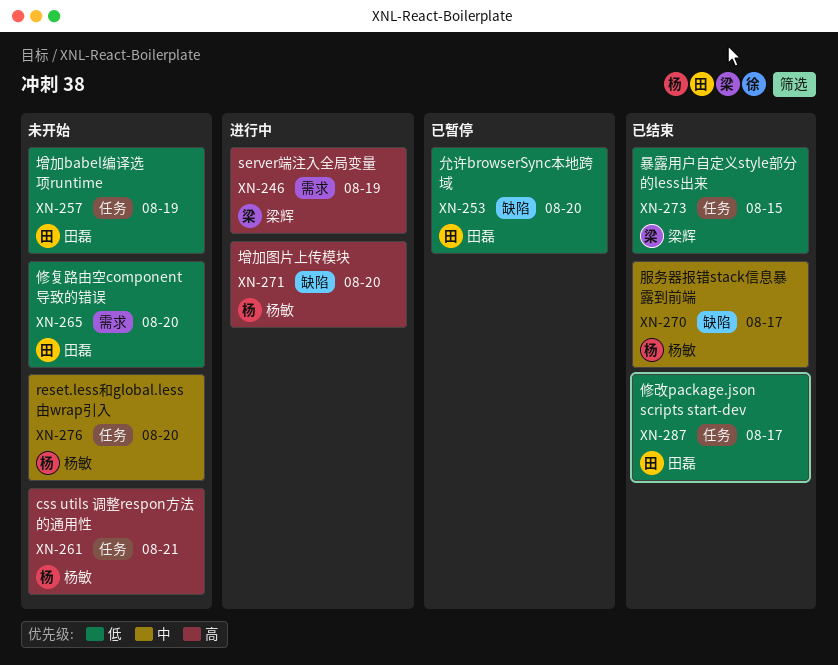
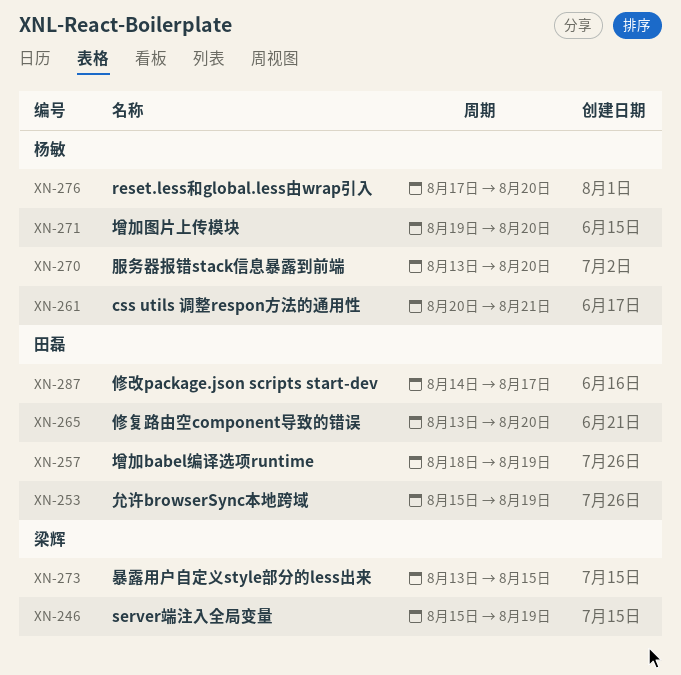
XN-253, due: Aug 20 -> Aug 19
XN-270, due: Aug 17 -> Aug 20

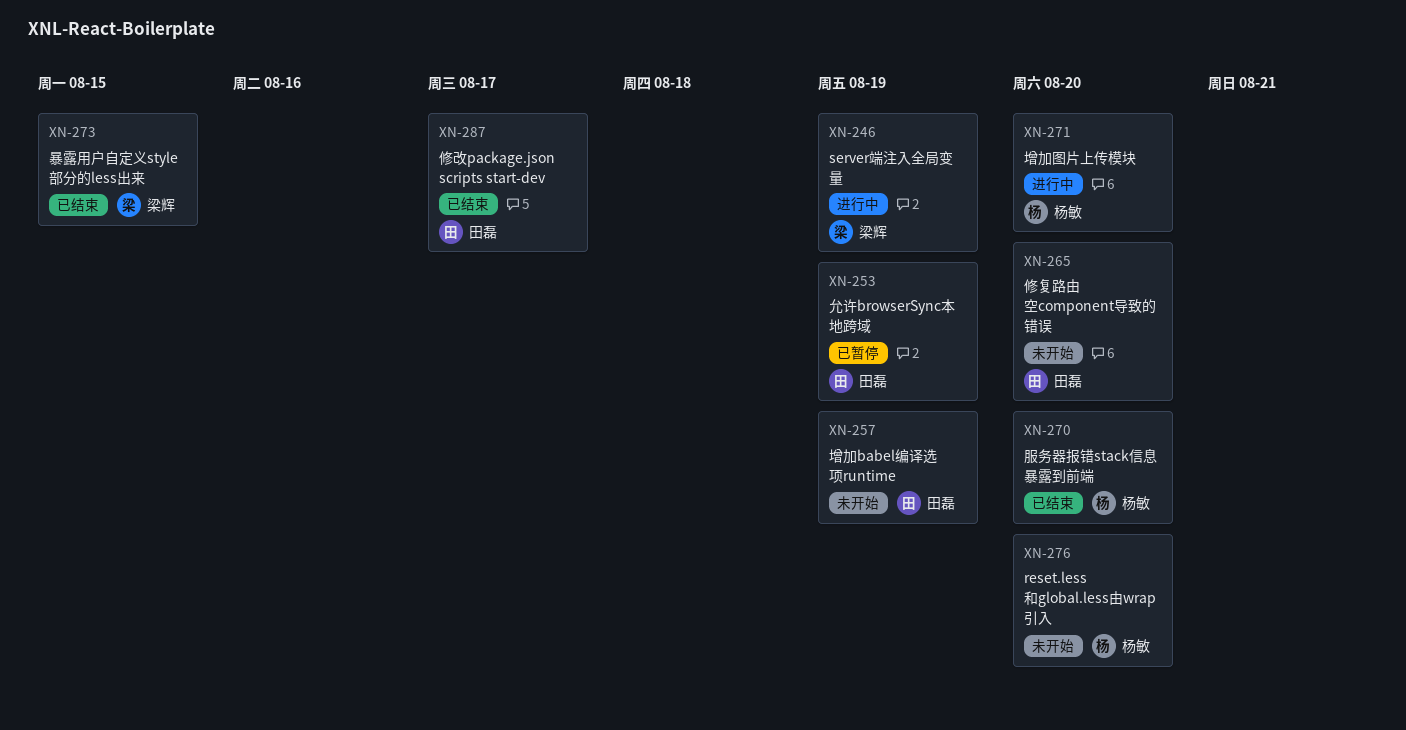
XN-261: present -> none

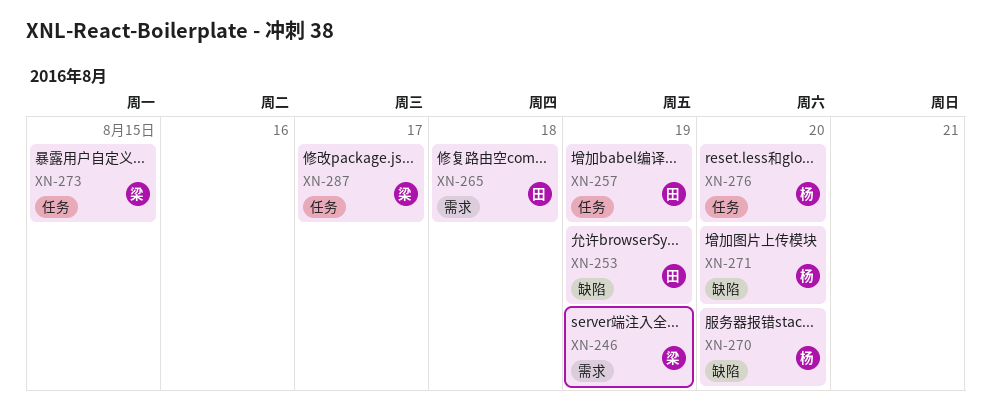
XN-265, due: Aug 20 -> Aug 18
XN-287, owner: 田磊 -> 梁辉

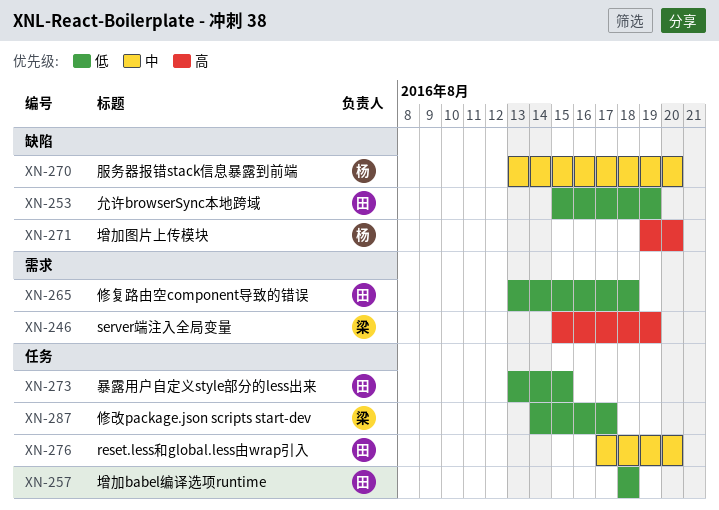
XN-257, due: Aug 19 -> Aug 18
XN-273, owner: 梁 -> 田
XN-276, owner: 杨 -> 田

